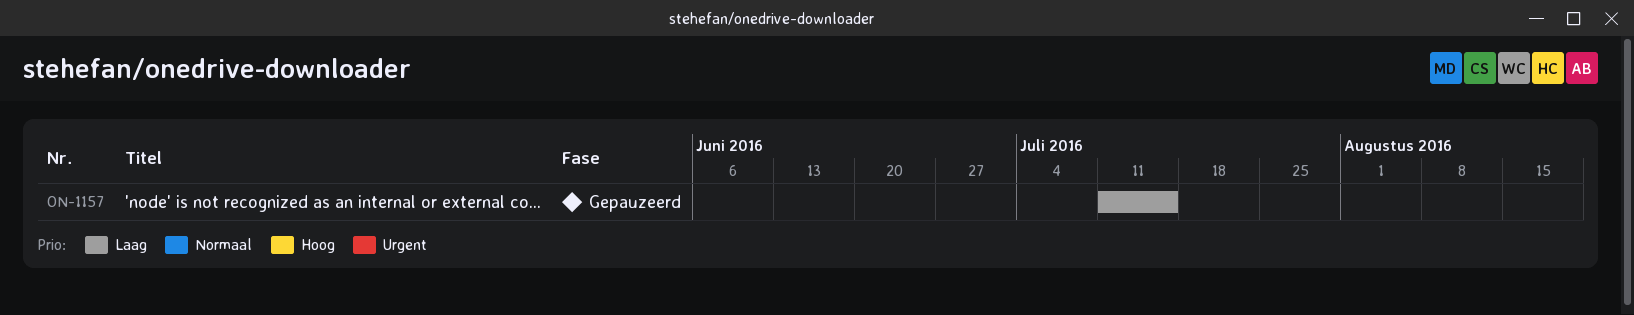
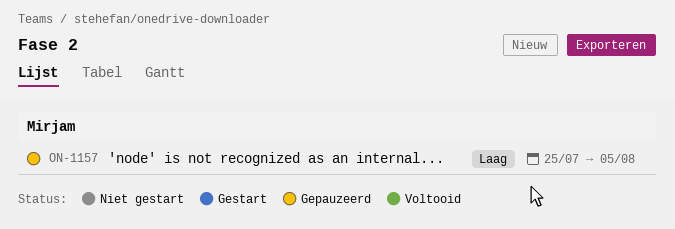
ON-1157, start: Jul 11 -> Jul 25
ON-1157, due: Jul 15 -> Aug 5

